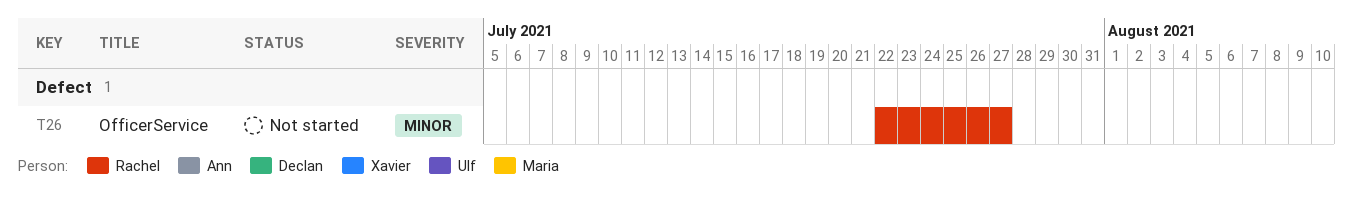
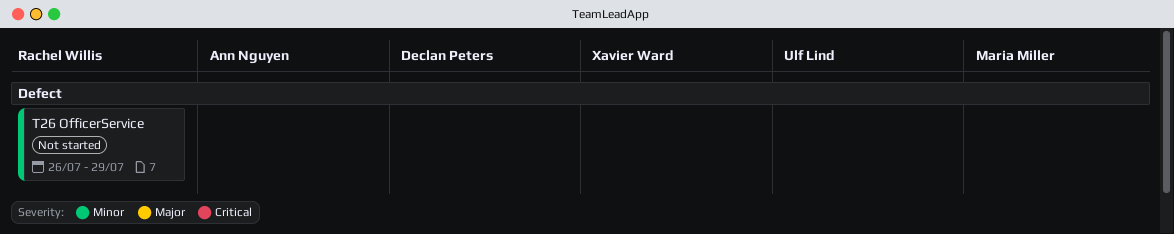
T26, start: Jul 22 -> Jul 26
T26, due: Jul 27 -> Jul 29

